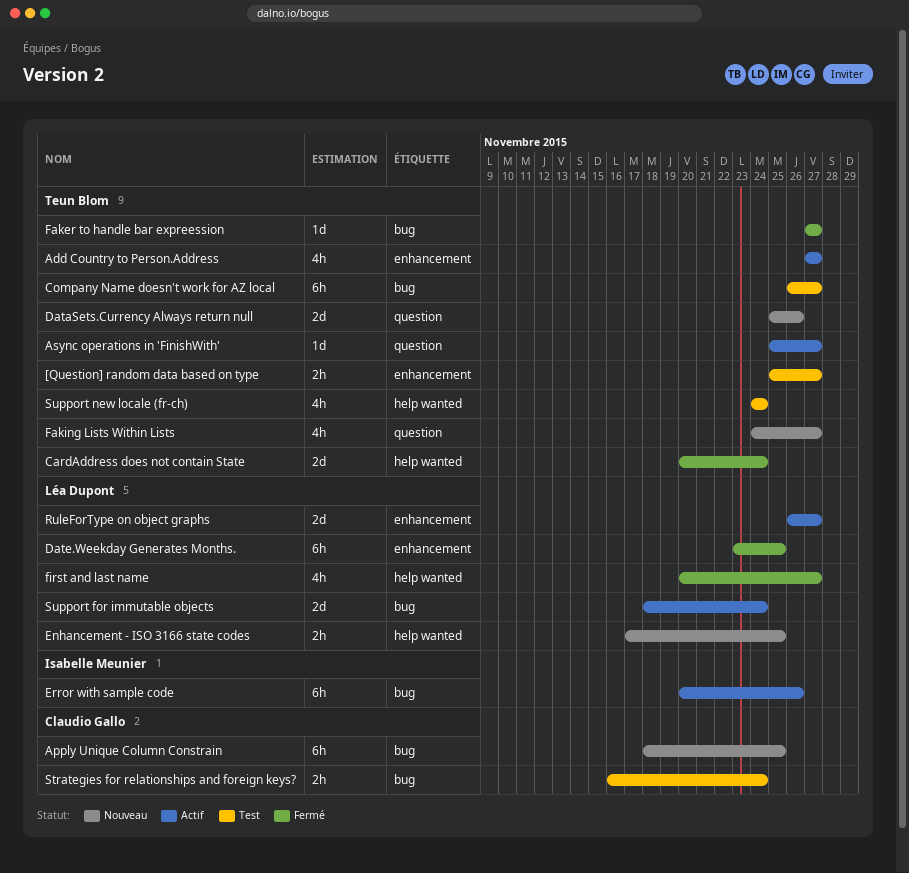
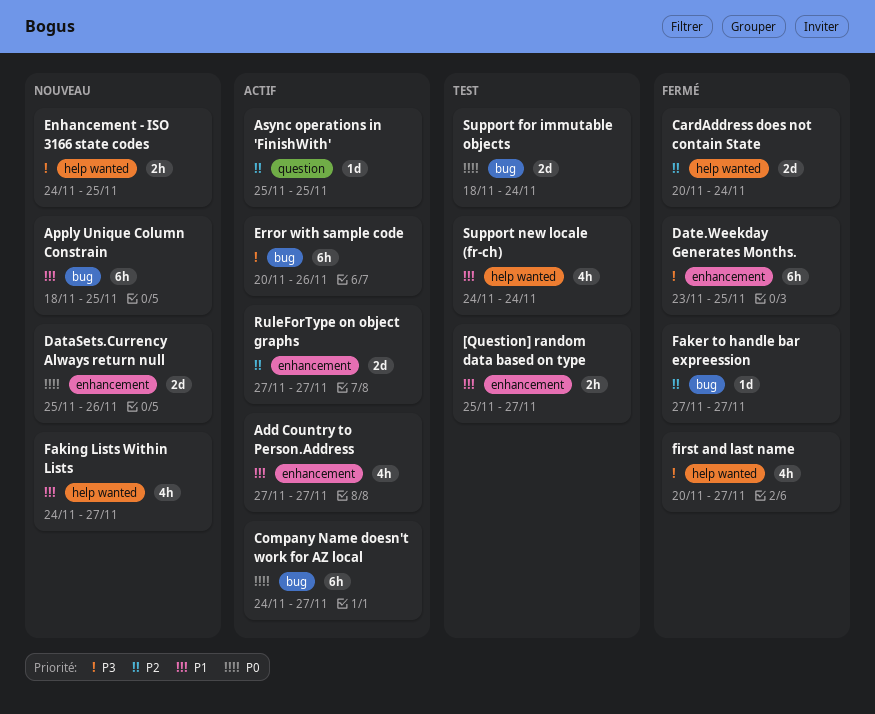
Async operations in 'FinishWith', due: Nov 27 -> Nov 25
Company Name doesn't work for AZ local, status: Test -> Actif
Company Name doesn't work for AZ local, start: Nov 26 -> Nov 24
DataSets.Currency Always return null, label: question -> enhancement
Enhancement - ISO 3166 state codes, start: Nov 17 -> Nov 24
Faking Lists Within Lists, label: question -> help wanted
RuleForType on object graphs, start: Nov 26 -> Nov 27
Strategies for relationships and foreign keys?: present -> none
Support for immutable objects, status: Actif -> Test

